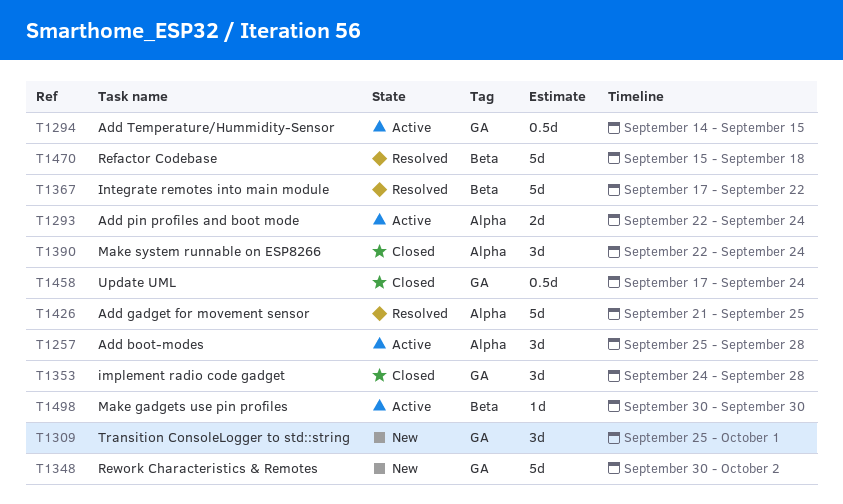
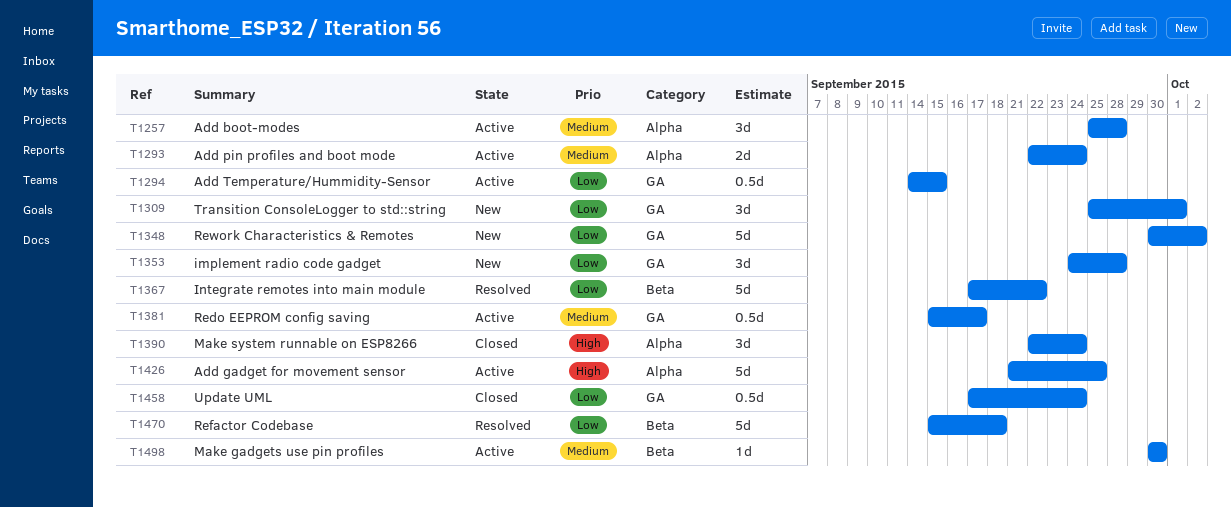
T1353, status: Closed -> New
T1381: none -> present
T1426, status: Resolved -> Active

